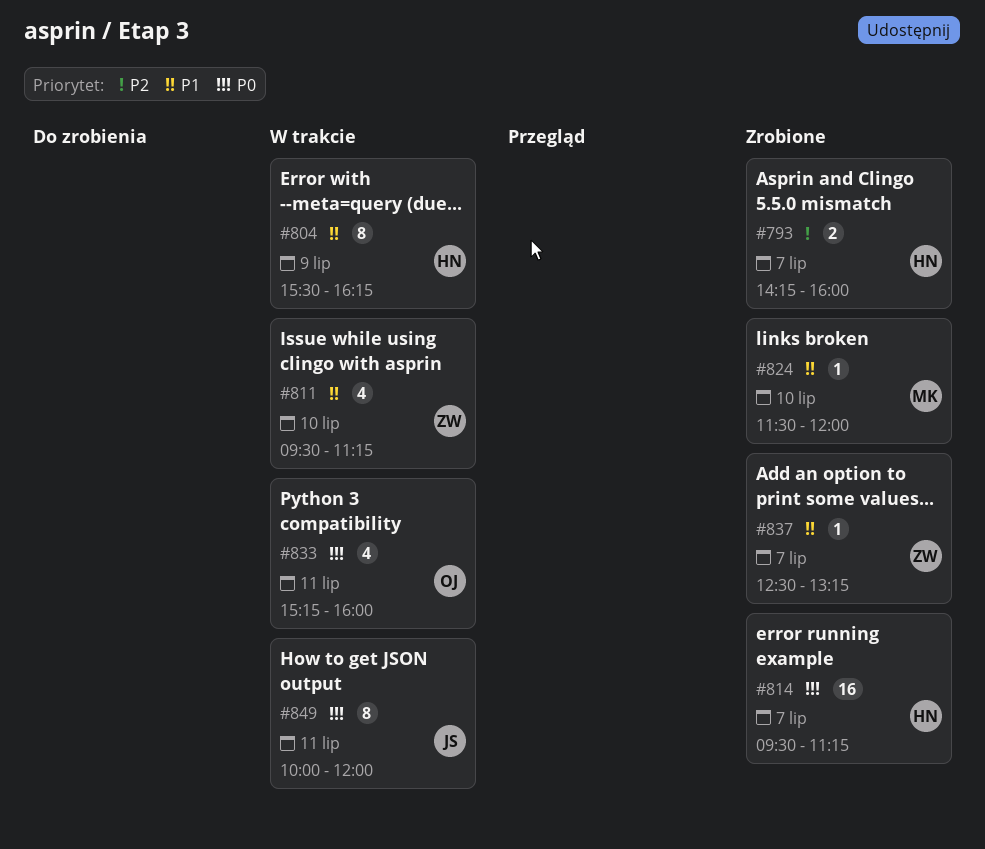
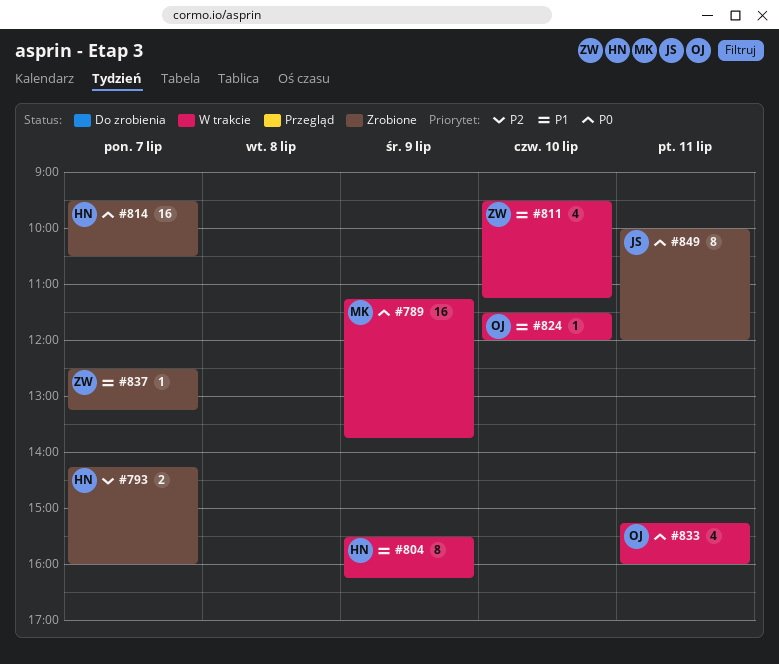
#789: none -> present
#814, ends: 11:15 -> 10:30
#824, status: Zrobione -> W trakcie
#824, owner: MK -> OJ
#849, status: W trakcie -> Zrobione

